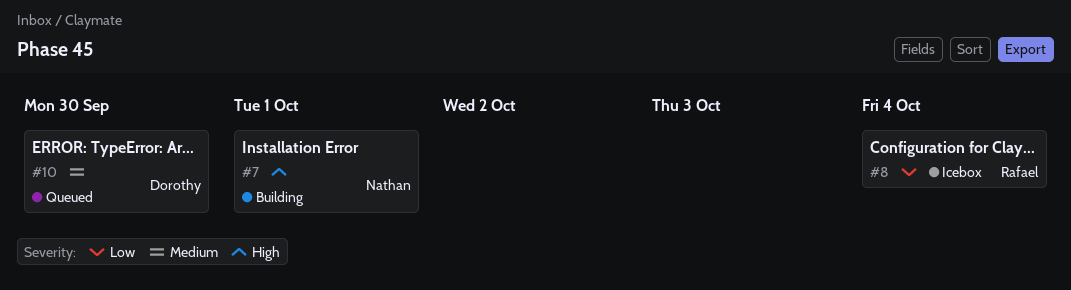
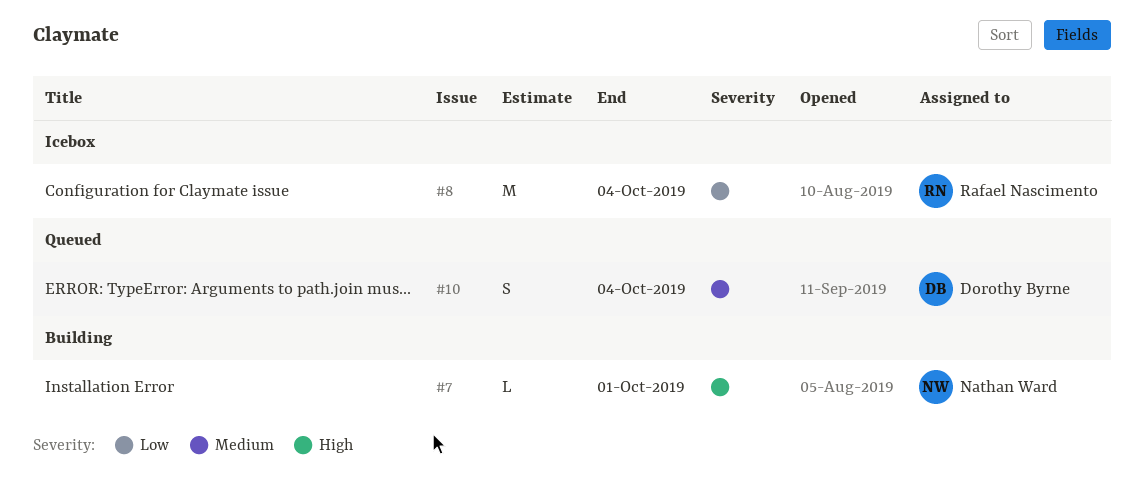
#10, due: Sep 30 -> Oct 4

